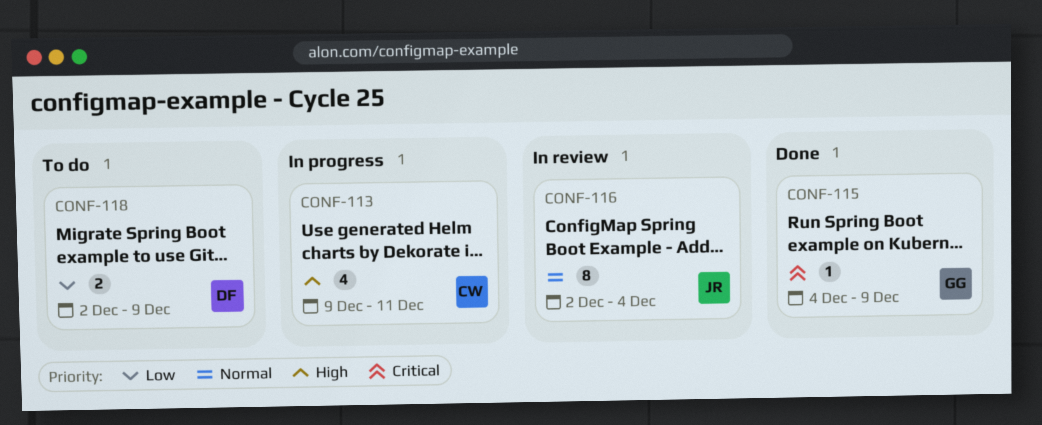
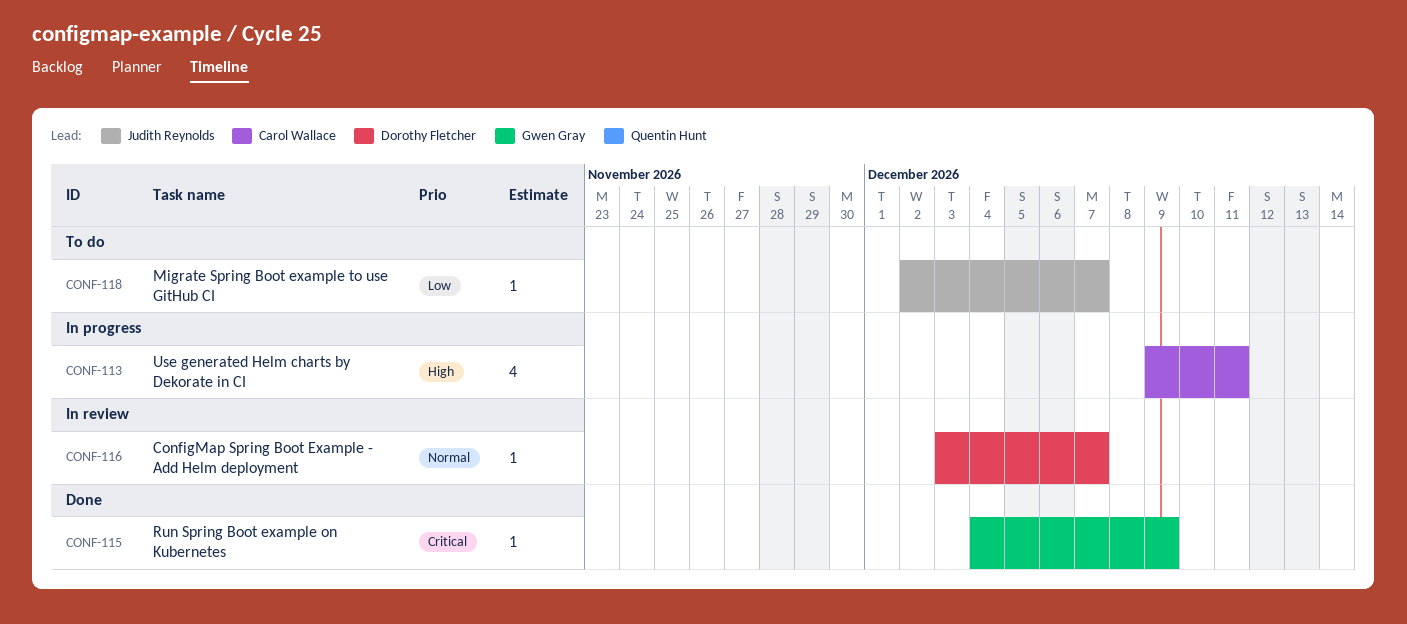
CONF-116, owner: Judith Reynolds -> Dorothy Fletcher
CONF-116, estimate: 8 -> 1
CONF-116, start: Dec 2 -> Dec 3
CONF-116, due: Dec 4 -> Dec 7
CONF-118, owner: Dorothy Fletcher -> Judith Reynolds
CONF-118, estimate: 2 -> 1
CONF-118, due: Dec 9 -> Dec 7

